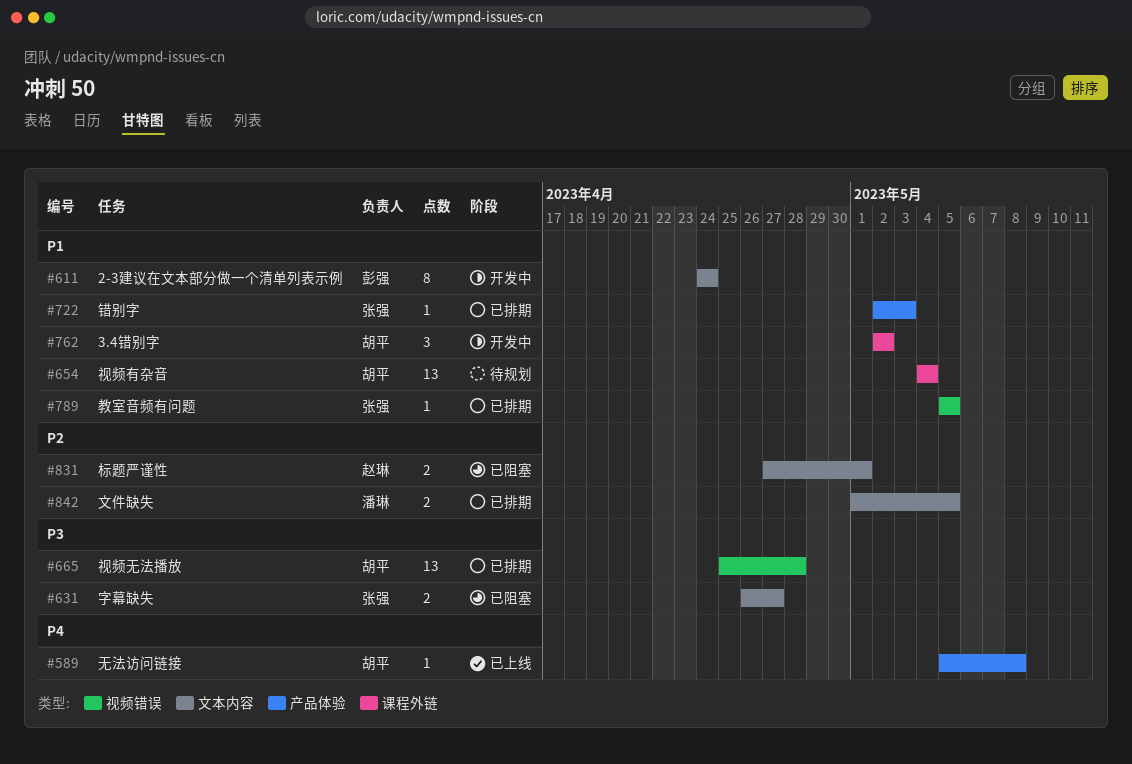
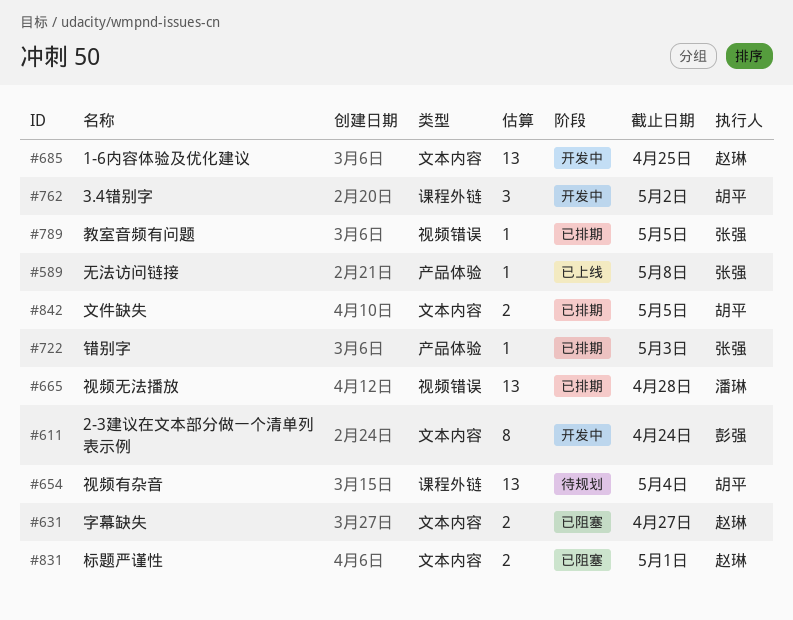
#589, owner: 胡平 -> 张强
#631, owner: 张强 -> 赵琳
#665, owner: 胡平 -> 潘琳
#685: none -> present
#842, owner: 潘琳 -> 胡平

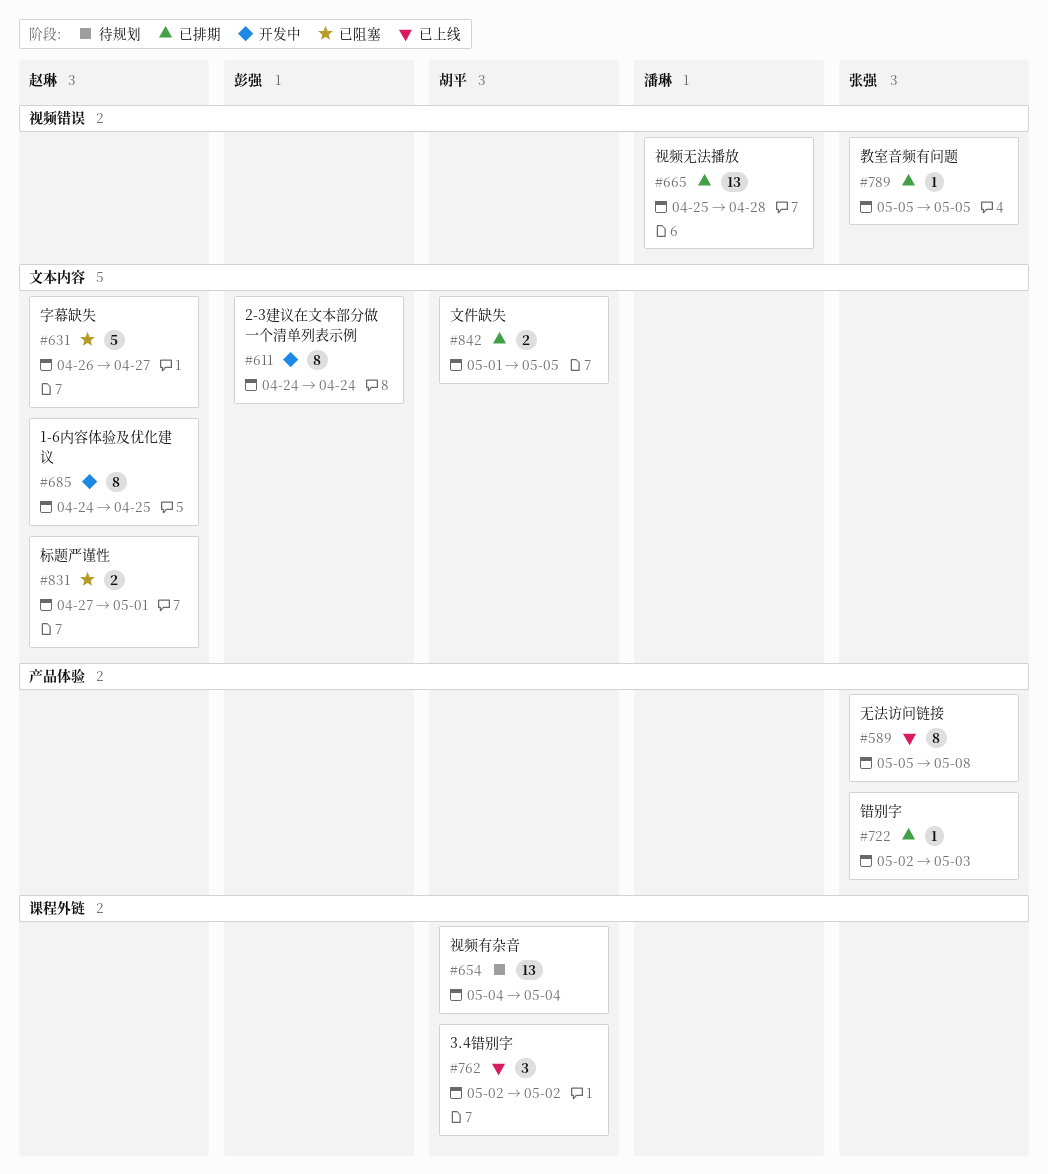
#589, estimate: 1 -> 8
#631, estimate: 2 -> 5
#685, estimate: 13 -> 8
#762, status: 开发中 -> 已上线

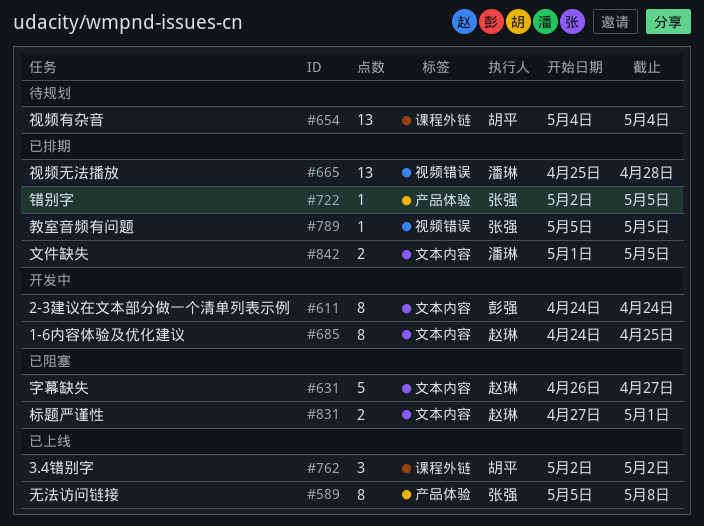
#722, due: May 3 -> May 5
#842, owner: 胡平 -> 潘琳

